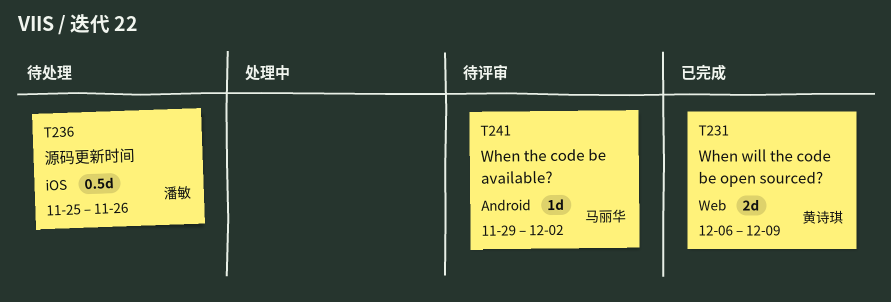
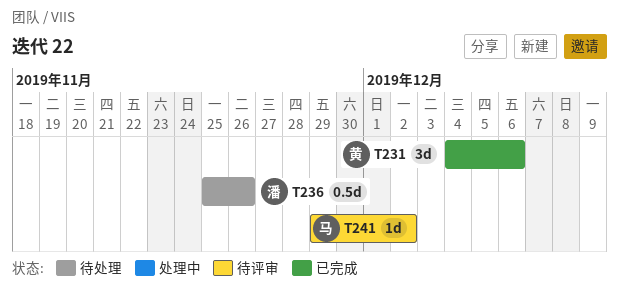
T231, estimate: 2d -> 3d
T231, start: Dec 6 -> Dec 4
T231, due: Dec 9 -> Dec 6

